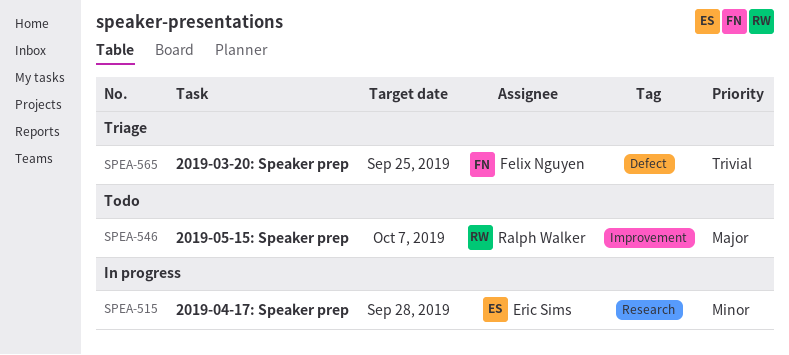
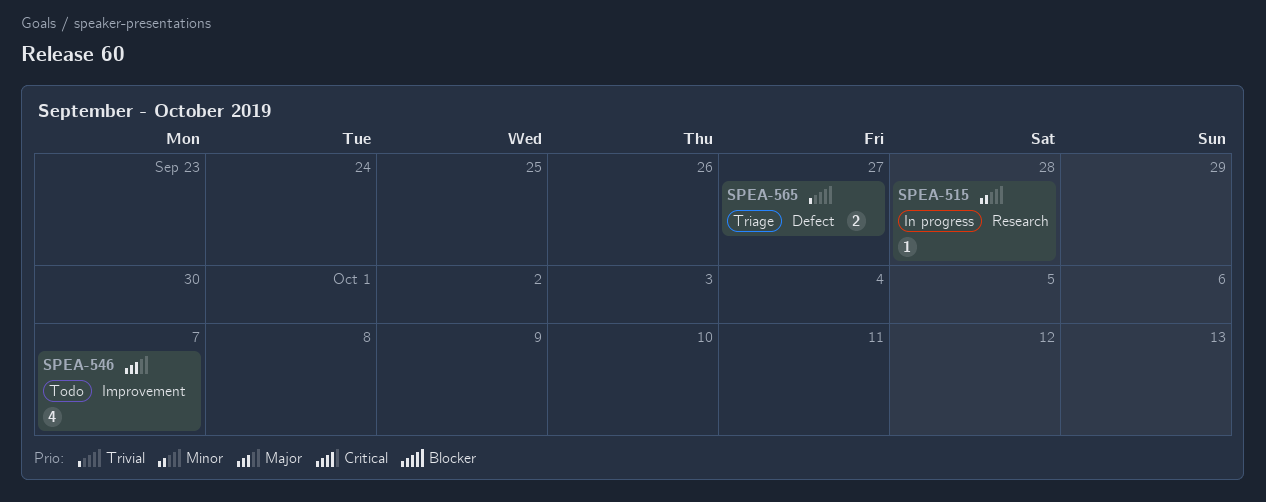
SPEA-565, due: Sep 25 -> Sep 27

